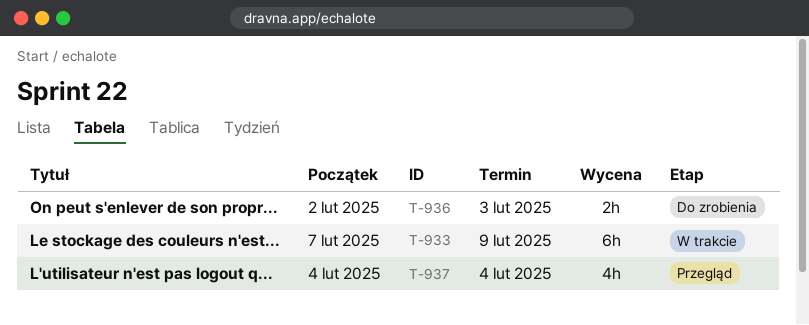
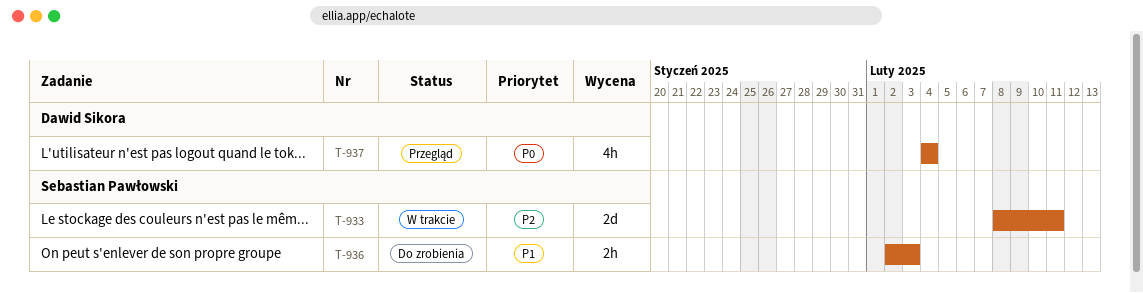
T-933, estimate: 6h -> 2d
T-933, start: Feb 7 -> Feb 8
T-933, due: Feb 9 -> Feb 11

